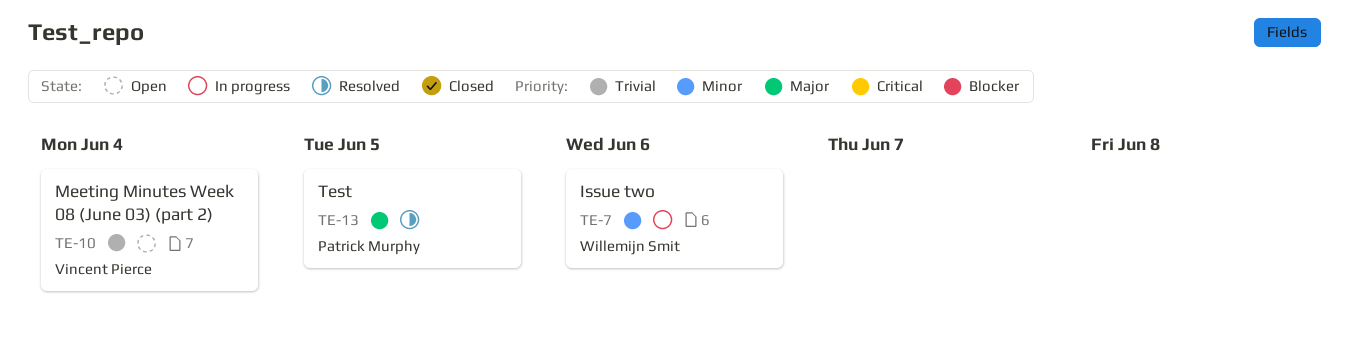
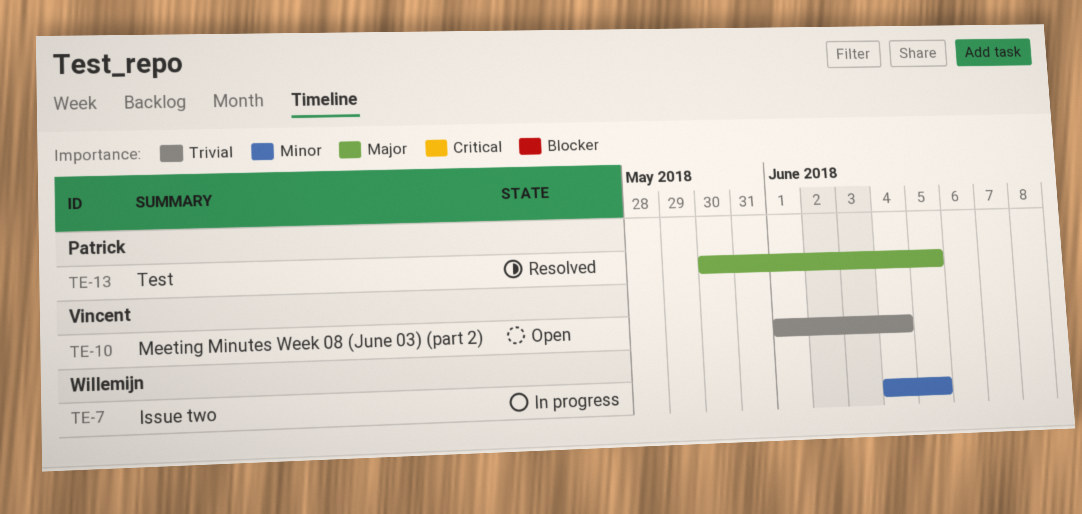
TE-7, due: Jun 6 -> Jun 5

